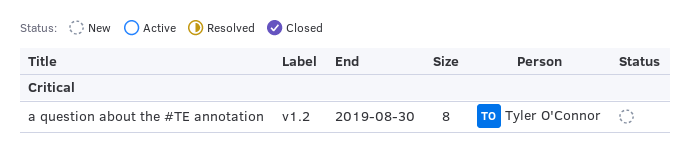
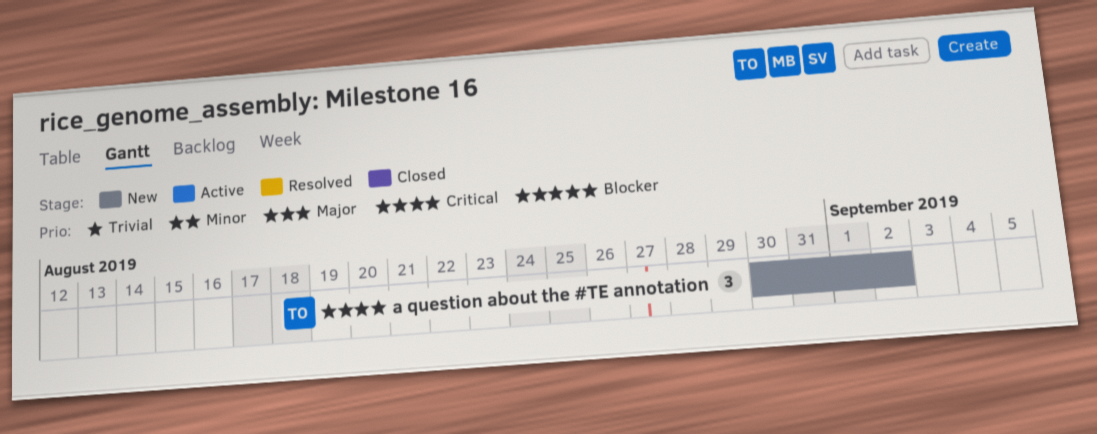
a question about the #TE annotation, estimate: 8 -> 3
a question about the #TE annotation, due: Aug 30 -> Sep 2

